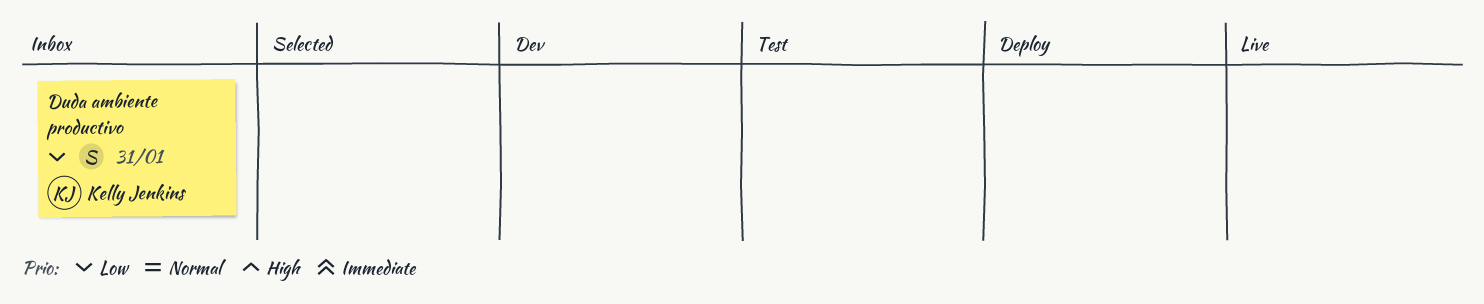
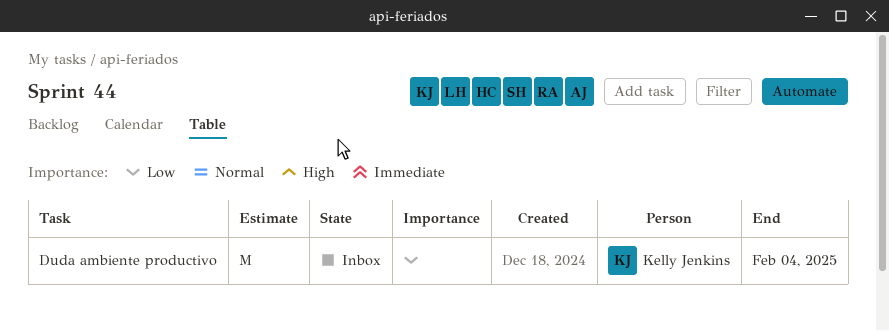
Duda ambiente productivo, estimate: S -> M
Duda ambiente productivo, due: Jan 31 -> Feb 4

